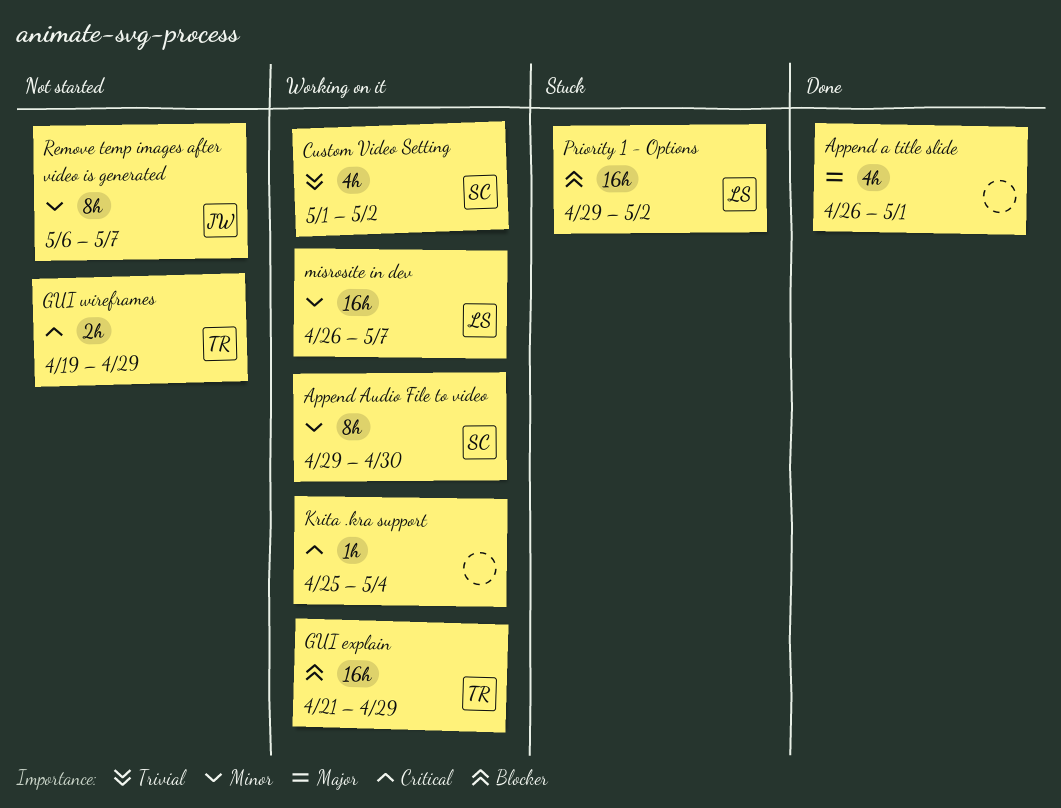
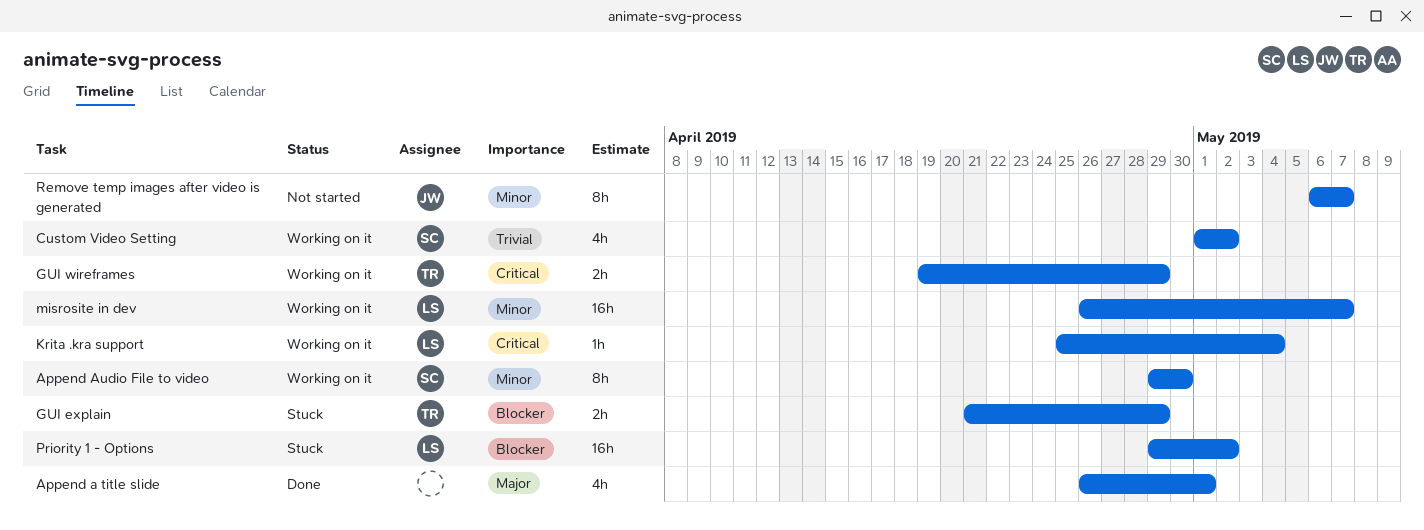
GUI explain, status: Working on it -> Stuck
GUI explain, estimate: 16h -> 2h
GUI wireframes, status: Not started -> Working on it
Krita .kra support, owner: none -> LS

